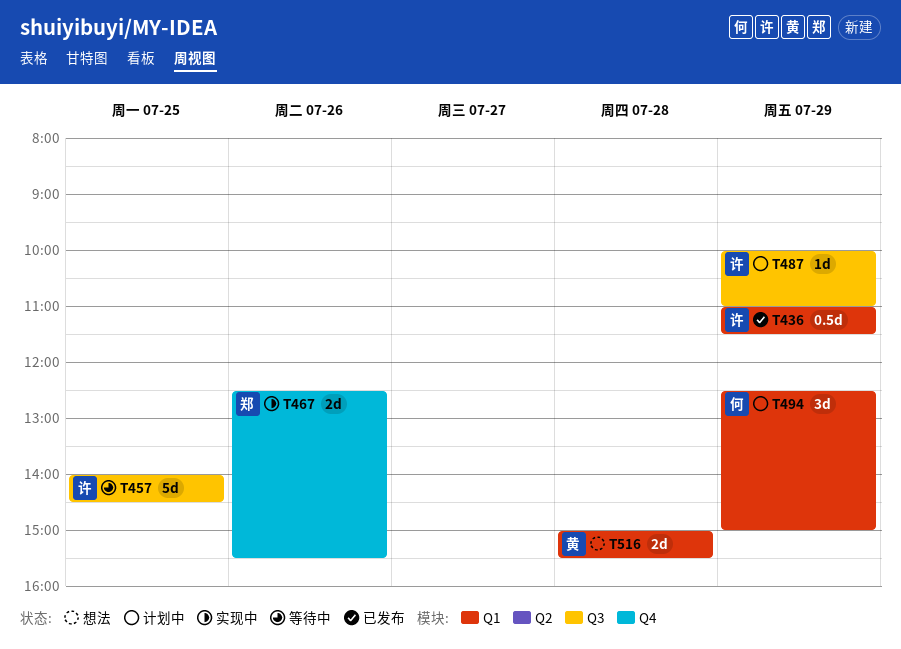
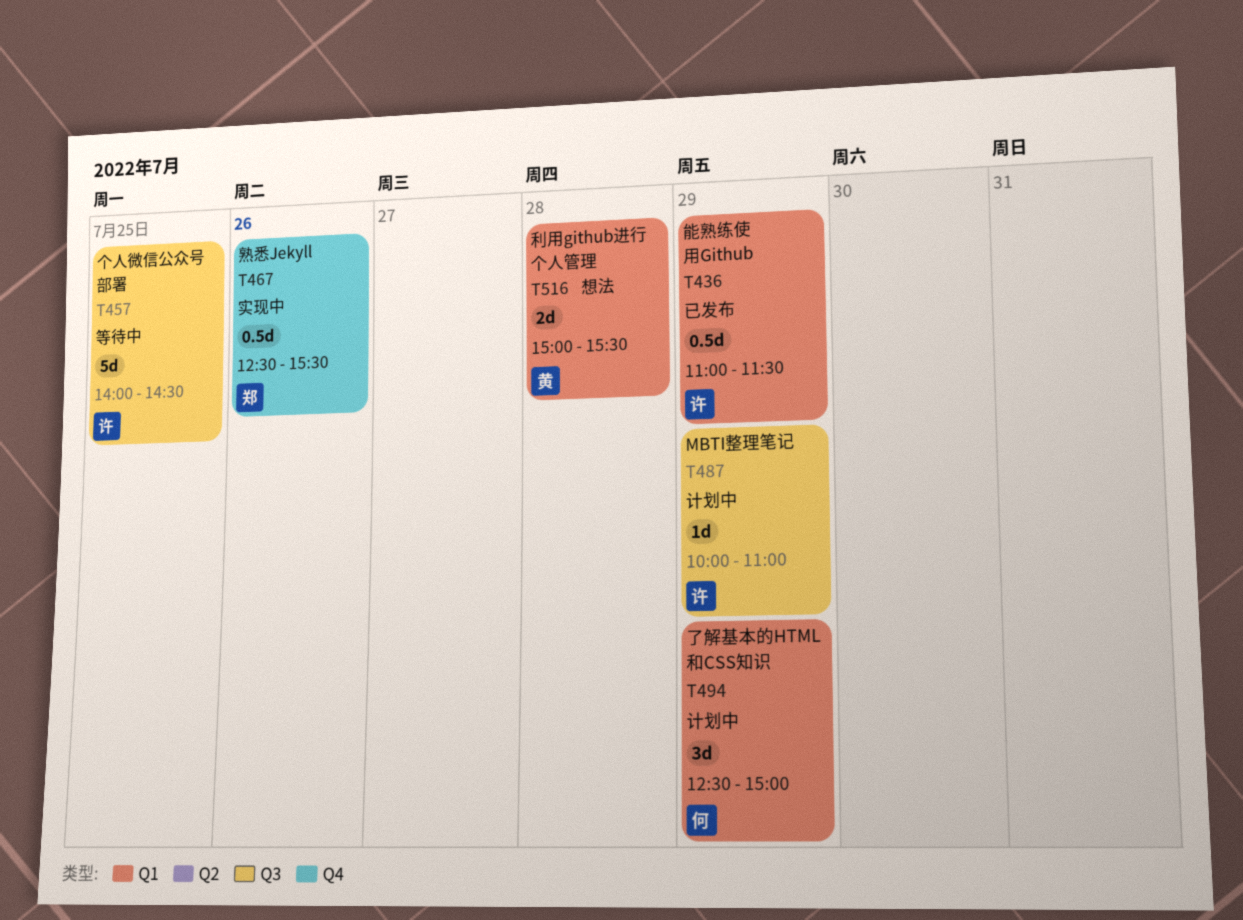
T467, estimate: 2d -> 0.5d

